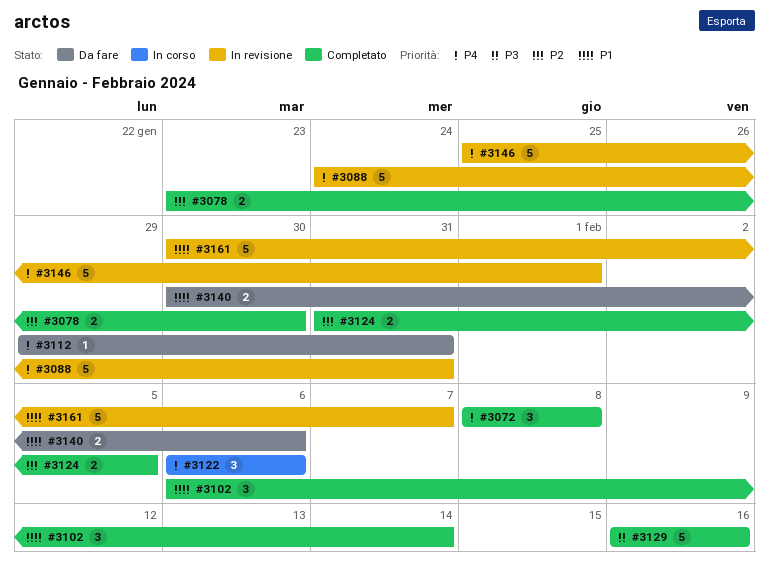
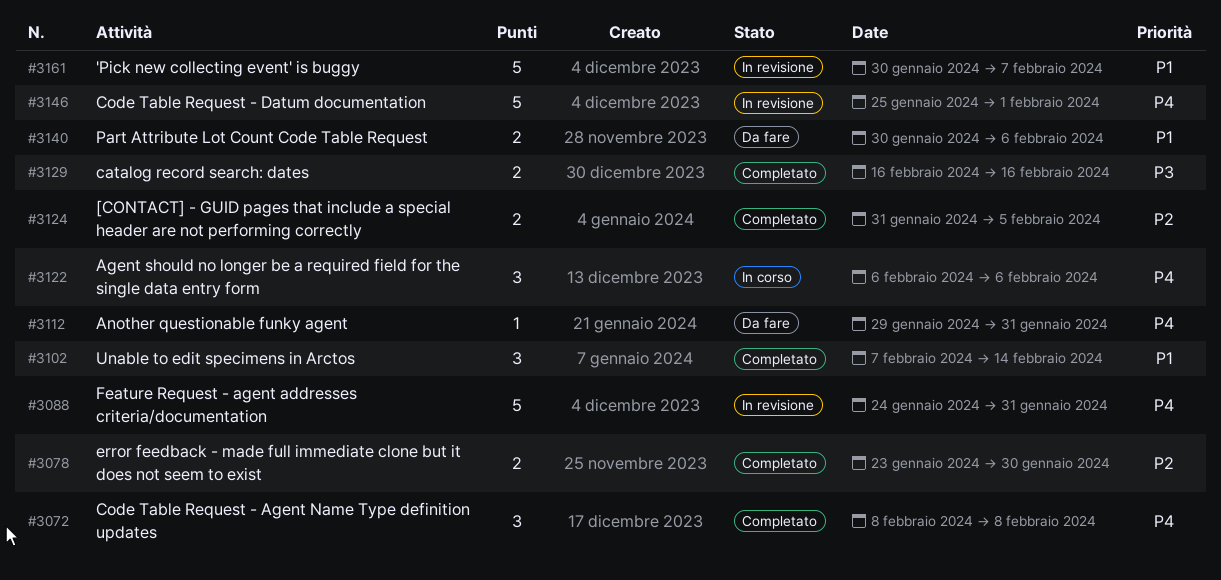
#3102, start: Feb 6 -> Feb 7
#3129, estimate: 5 -> 2

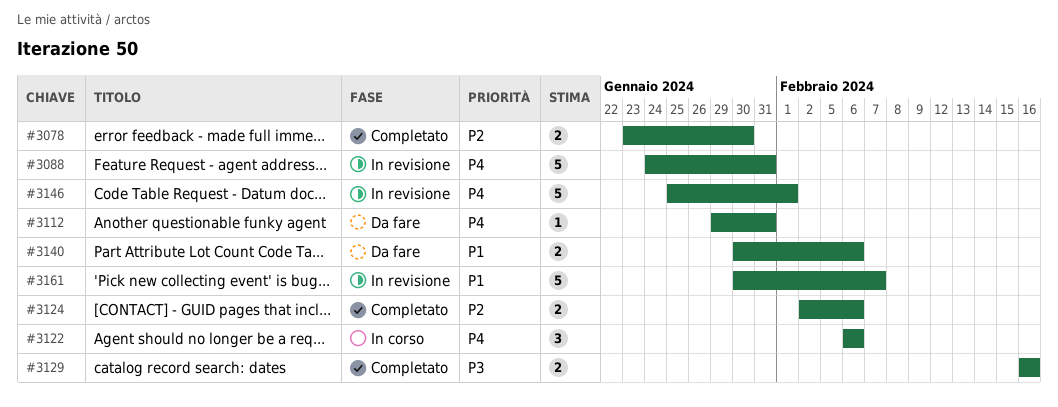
#3072: present -> none
#3102: present -> none
#3124, start: Jan 31 -> Feb 2
#3124, due: Feb 5 -> Feb 6

